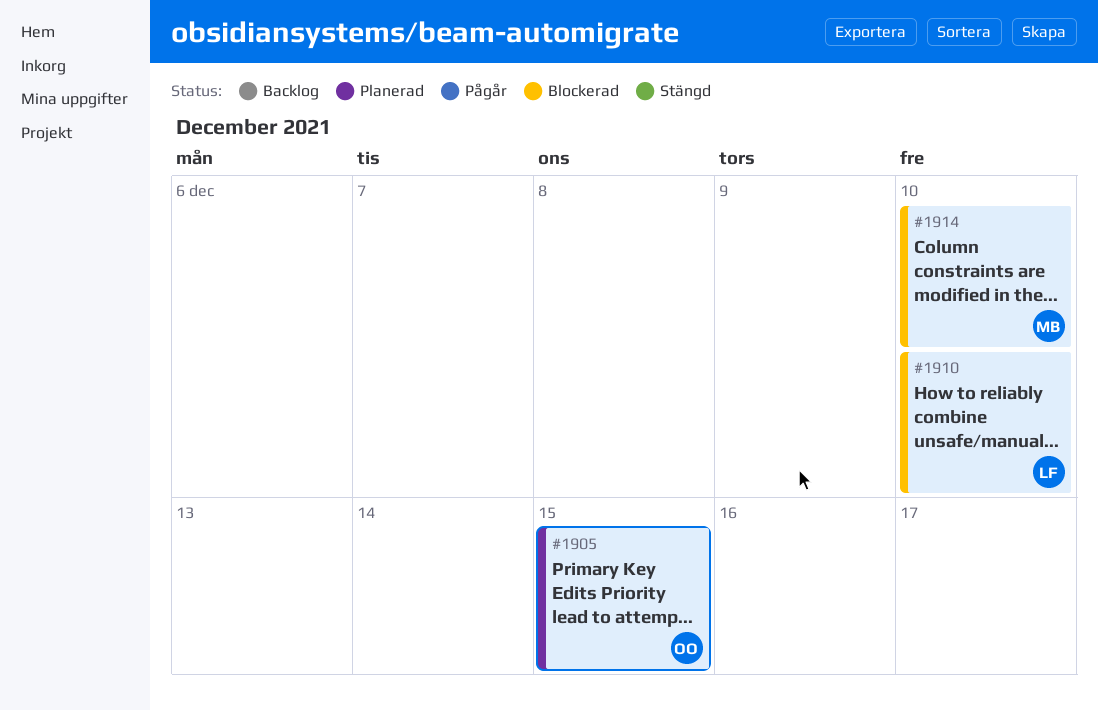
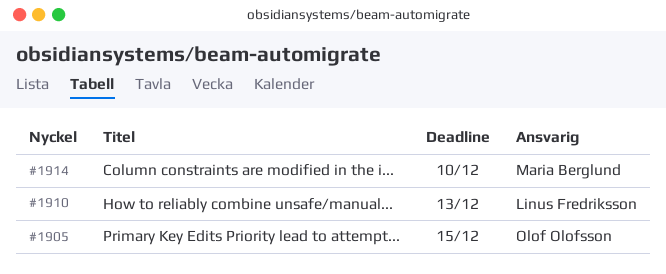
#1910, due: Dec 10 -> Dec 13

